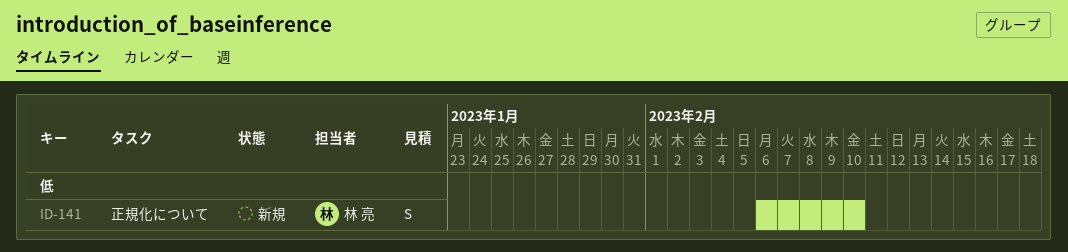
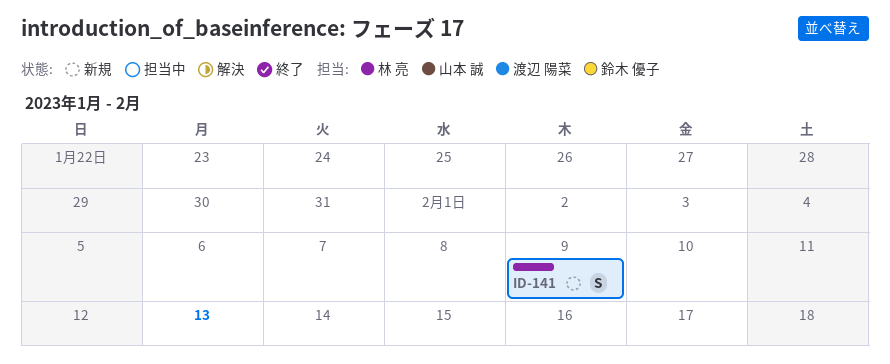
ID-141, due: Feb 10 -> Feb 9

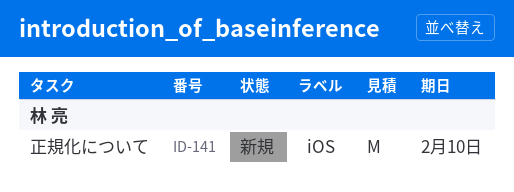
ID-141, estimate: S -> M
ID-141, due: Feb 9 -> Feb 10

